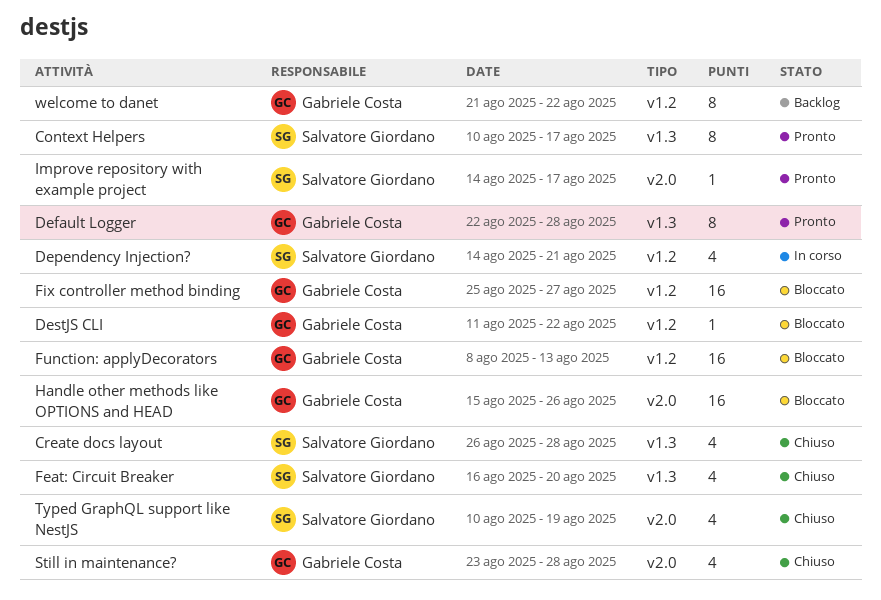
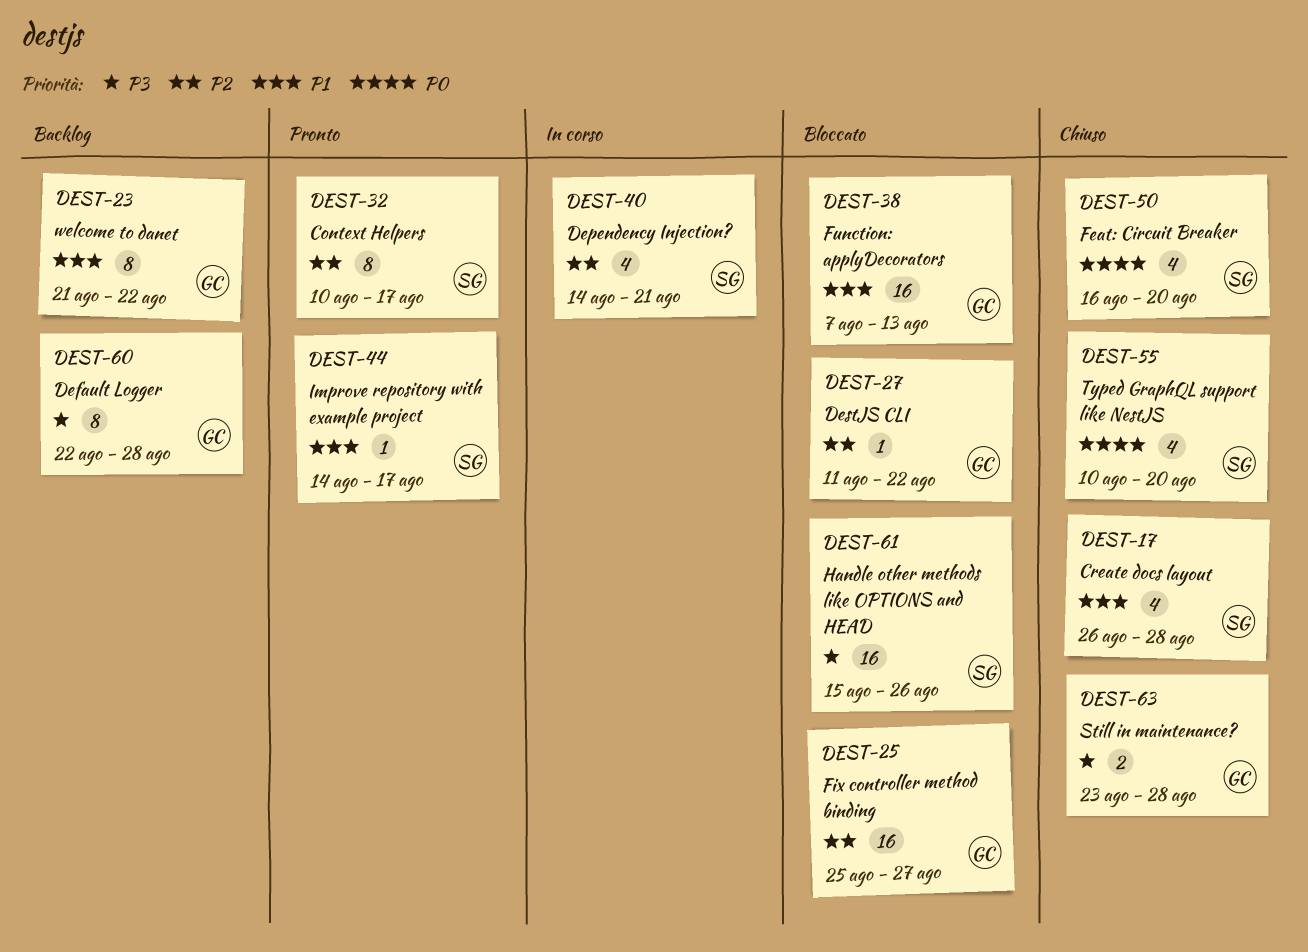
Default Logger, status: Pronto -> Backlog
Function: applyDecorators, start: Aug 8 -> Aug 7
Handle other methods like OPTIONS and HEAD, owner: Gabriele Costa -> Salvatore Giordano
Still in maintenance?, estimate: 4 -> 2
Typed GraphQL support like NestJS, due: Aug 19 -> Aug 20

